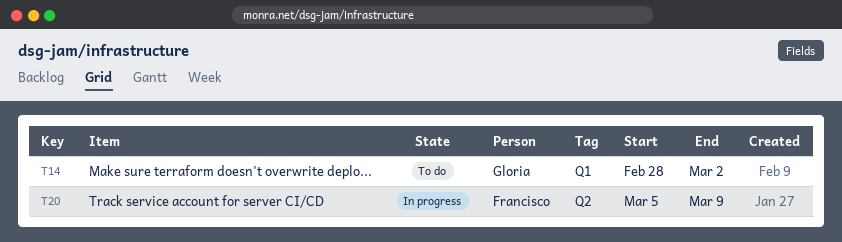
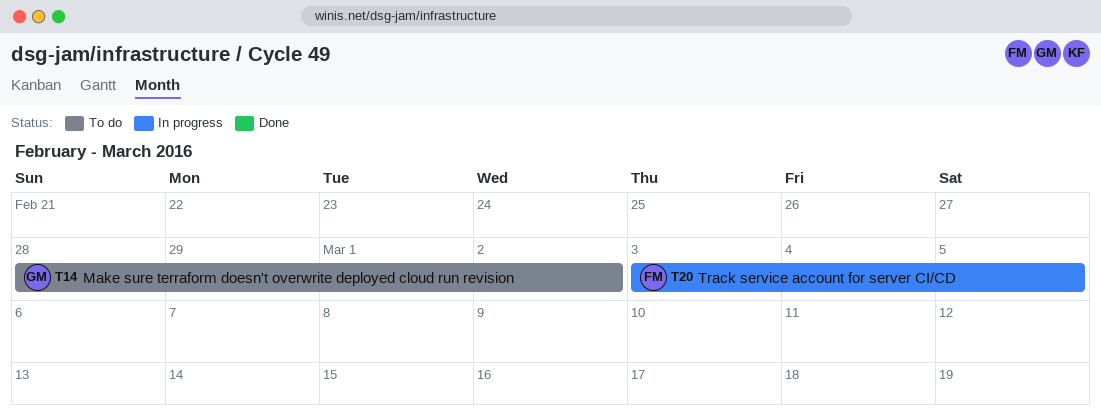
T20, start: Mar 5 -> Mar 3
T20, due: Mar 9 -> Mar 5

